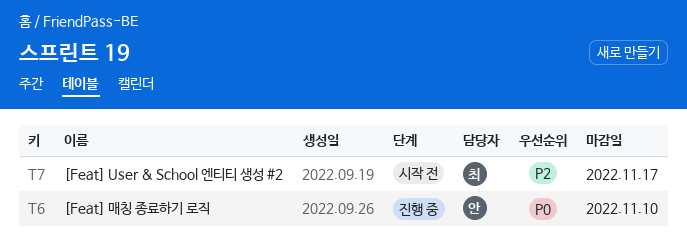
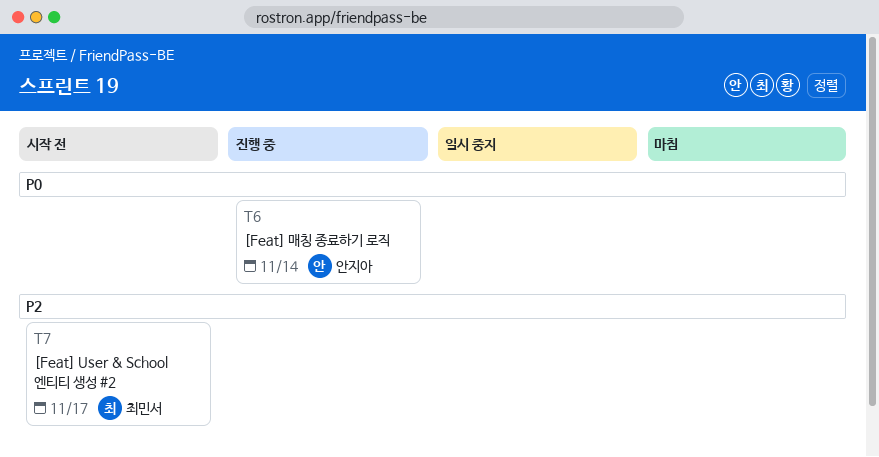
T6, due: Nov 10 -> Nov 14

